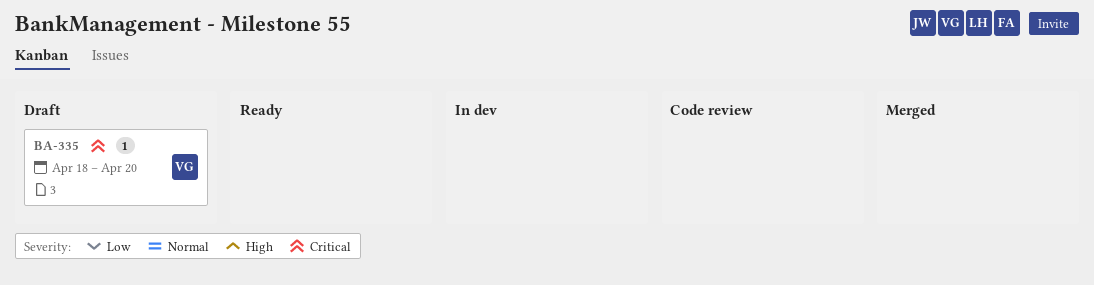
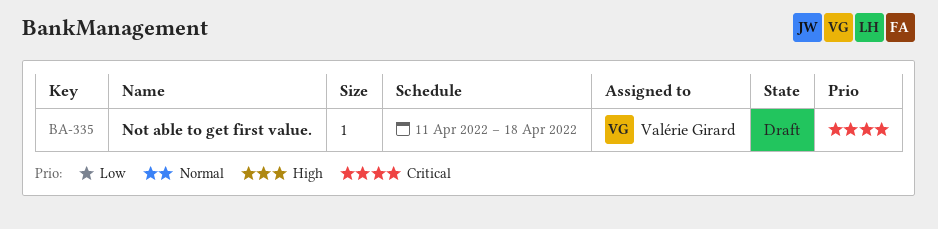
BA-335, start: Apr 18 -> Apr 11
BA-335, due: Apr 20 -> Apr 18

